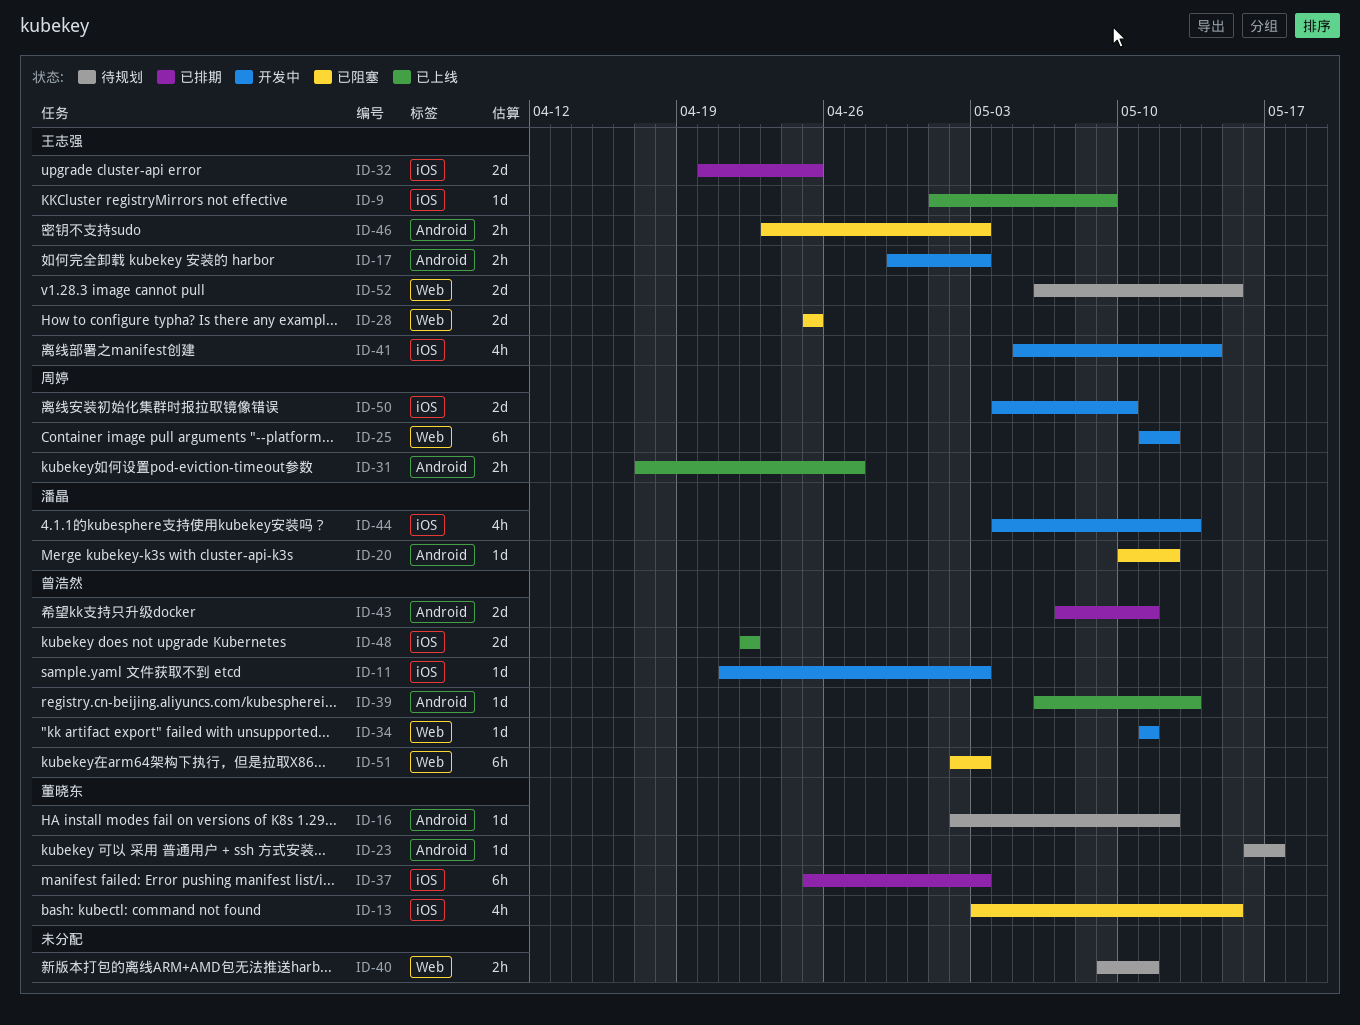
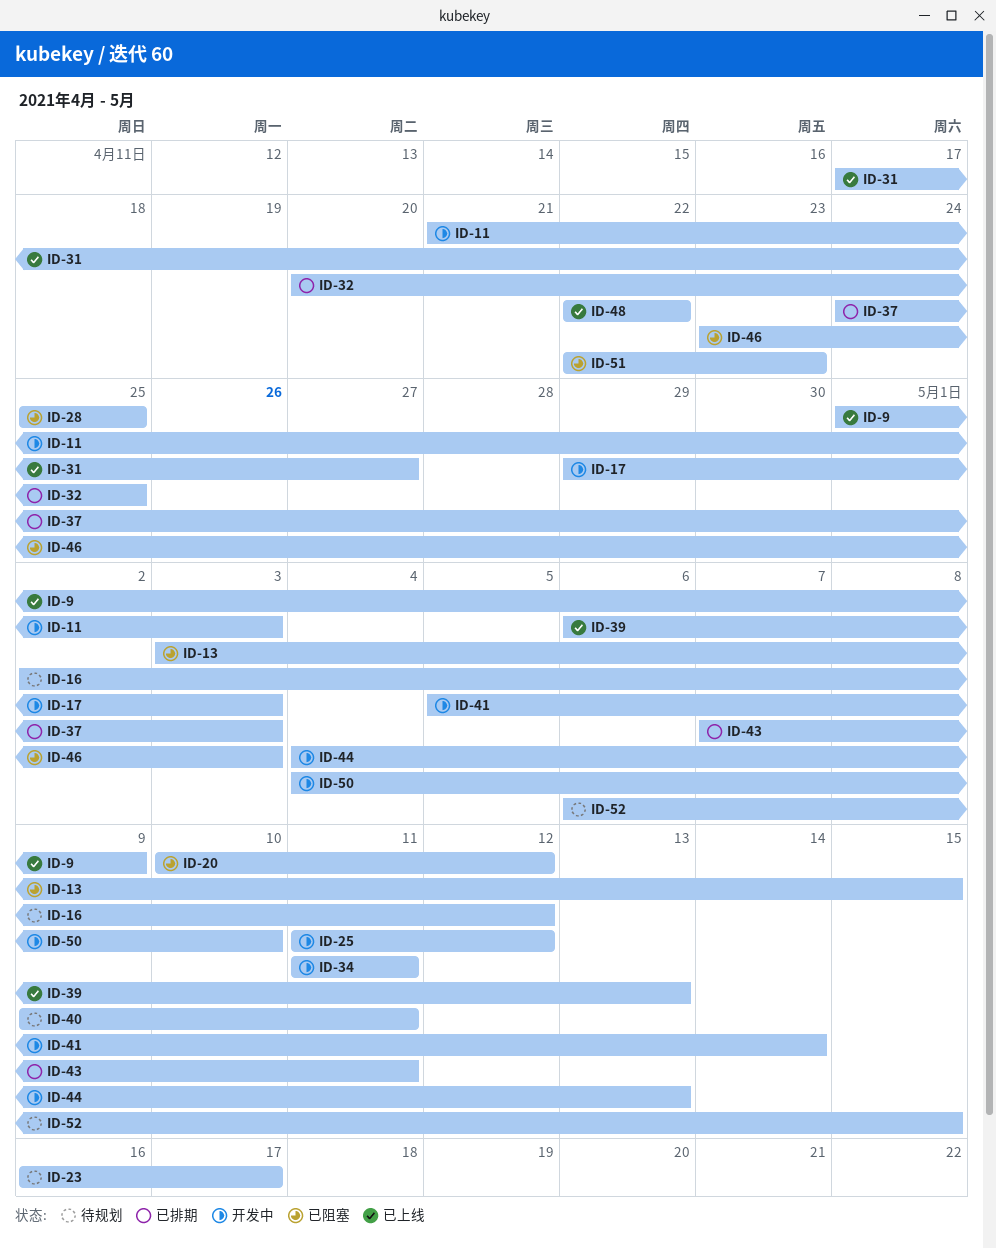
ID-37, start: Apr 25 -> Apr 24
ID-51, start: May 2 -> Apr 22
ID-51, due: May 3 -> Apr 23

